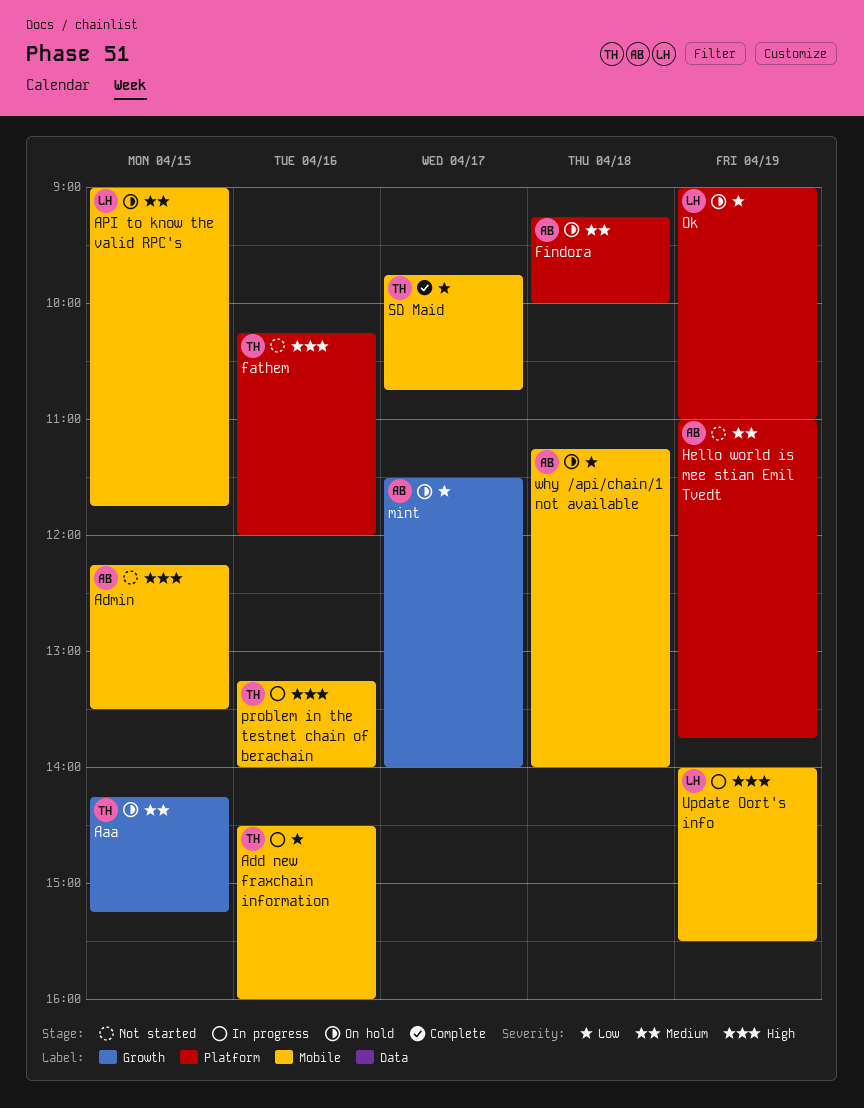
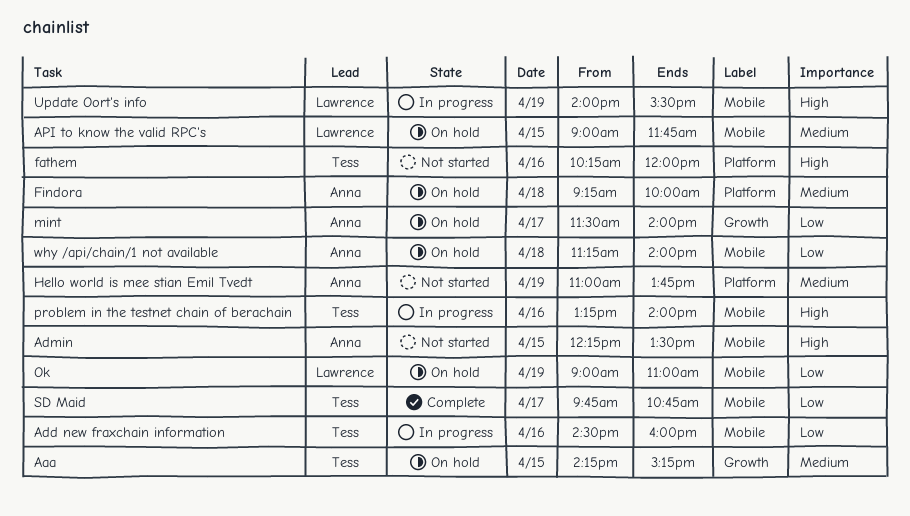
Ok, label: Platform -> Mobile

